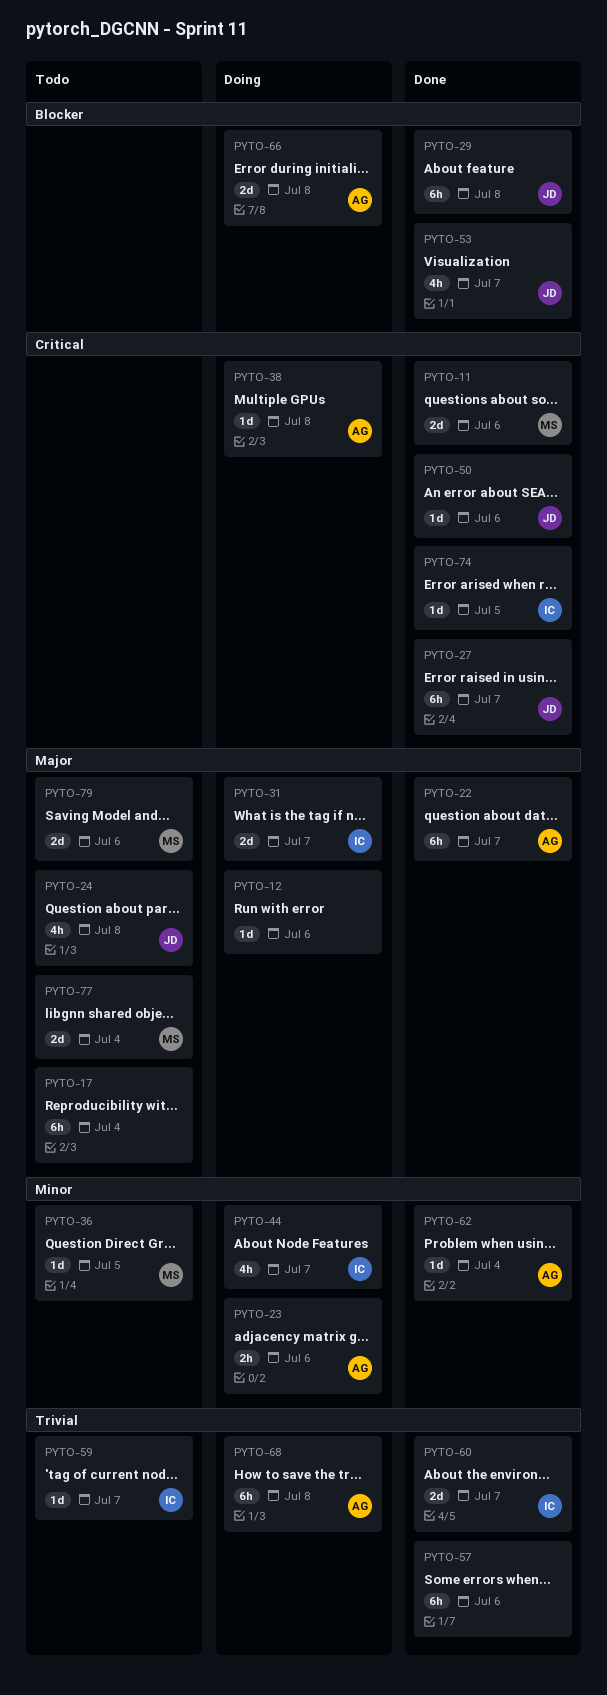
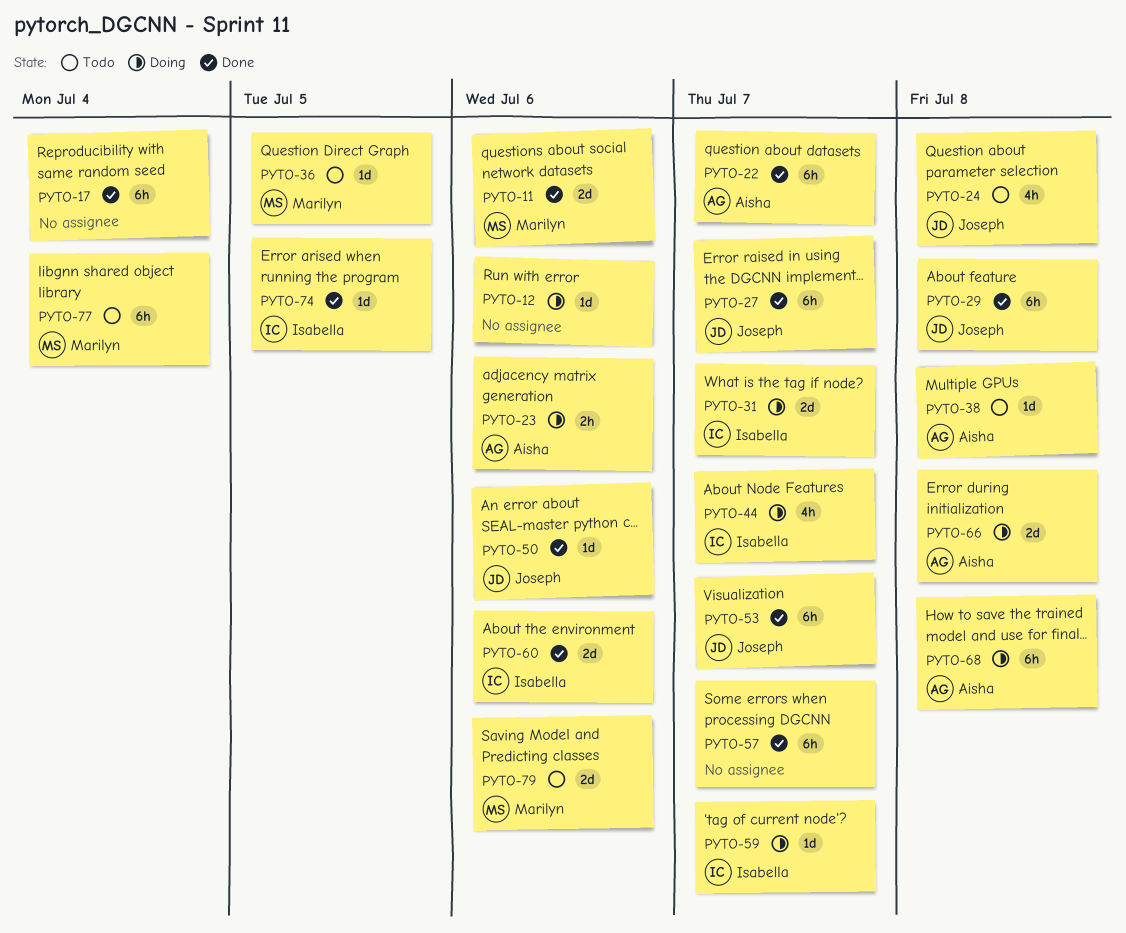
PYTO-17, status: Todo -> Done
PYTO-38, status: Doing -> Todo
PYTO-53, estimate: 4h -> 6h
PYTO-57, due: Jul 6 -> Jul 7
PYTO-59, status: Todo -> Doing
PYTO-60, due: Jul 7 -> Jul 6
PYTO-62: present -> none
PYTO-77, estimate: 2d -> 6h

